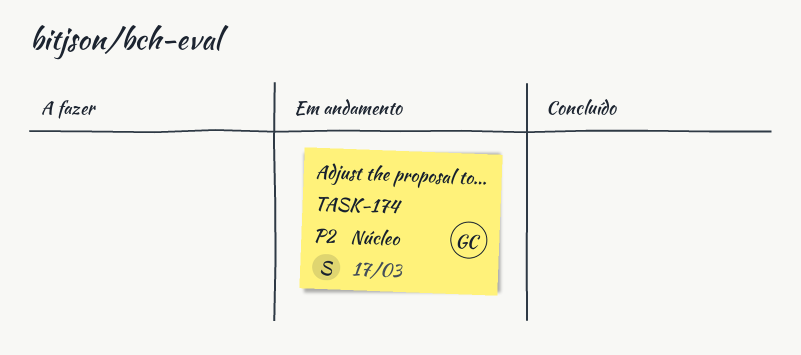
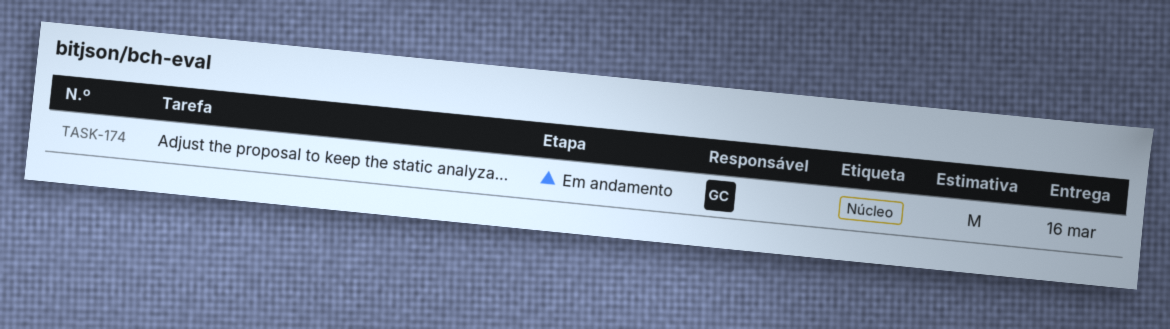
TASK-174, estimate: S -> M
TASK-174, due: Mar 17 -> Mar 16

